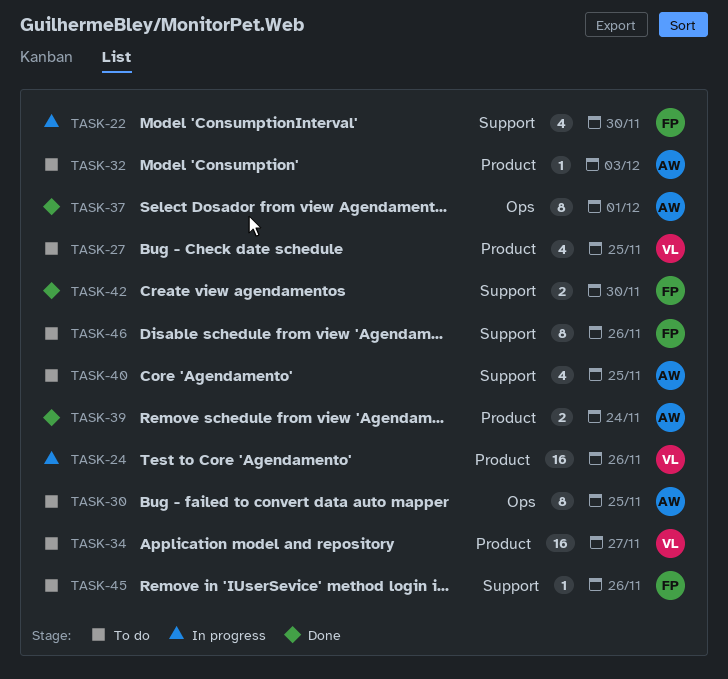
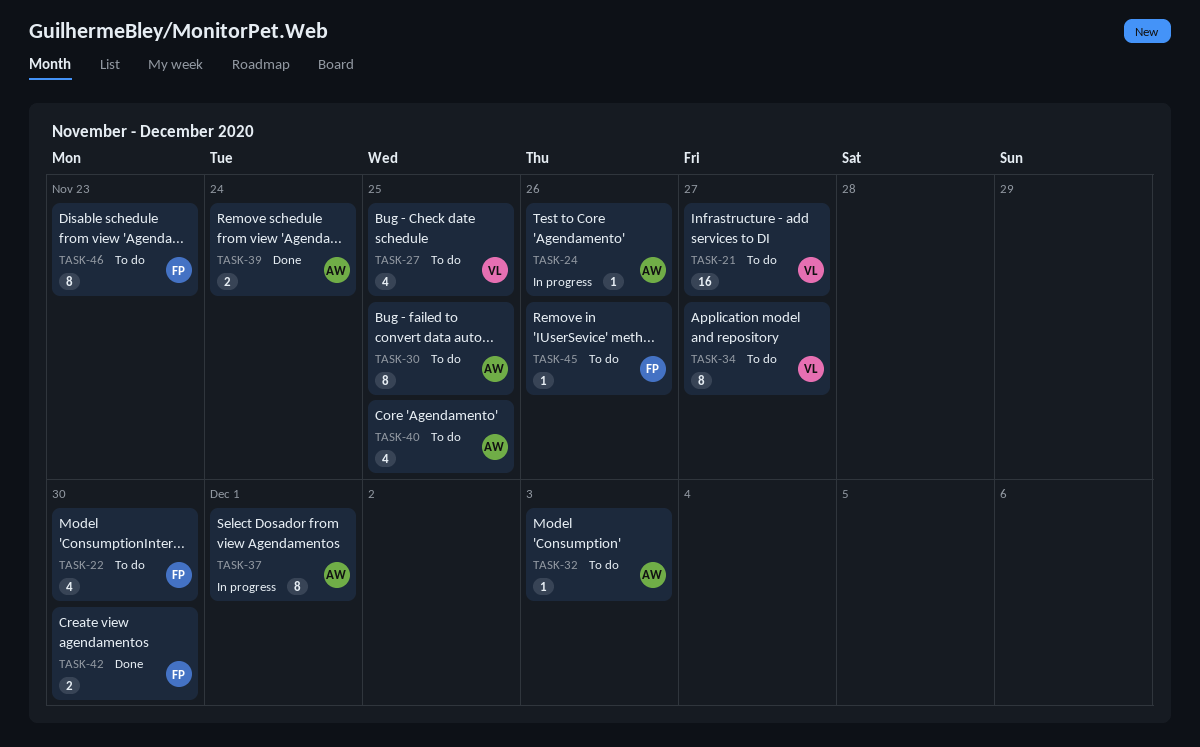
TASK-21: none -> present
TASK-22, status: In progress -> To do
TASK-24, owner: VL -> AW
TASK-24, estimate: 16 -> 1
TASK-34, estimate: 16 -> 8
TASK-37, status: Done -> In progress
TASK-46, due: Nov 26 -> Nov 23

